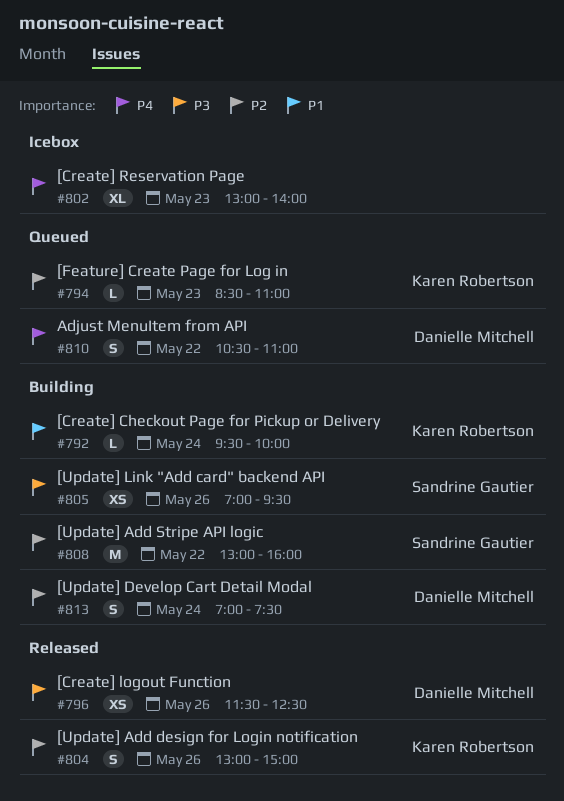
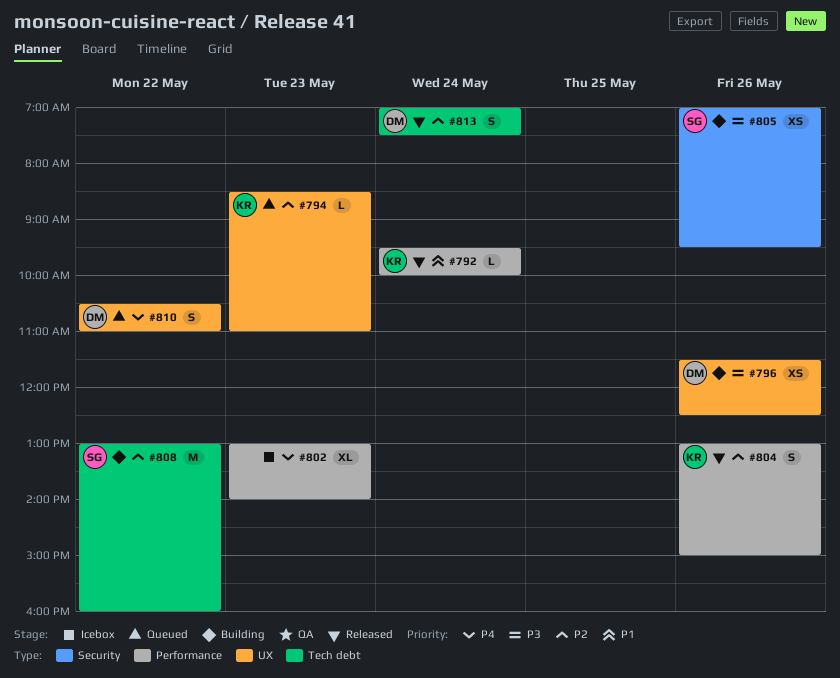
#792, status: Building -> Released
#796, status: Released -> Building
#813, status: Building -> Released

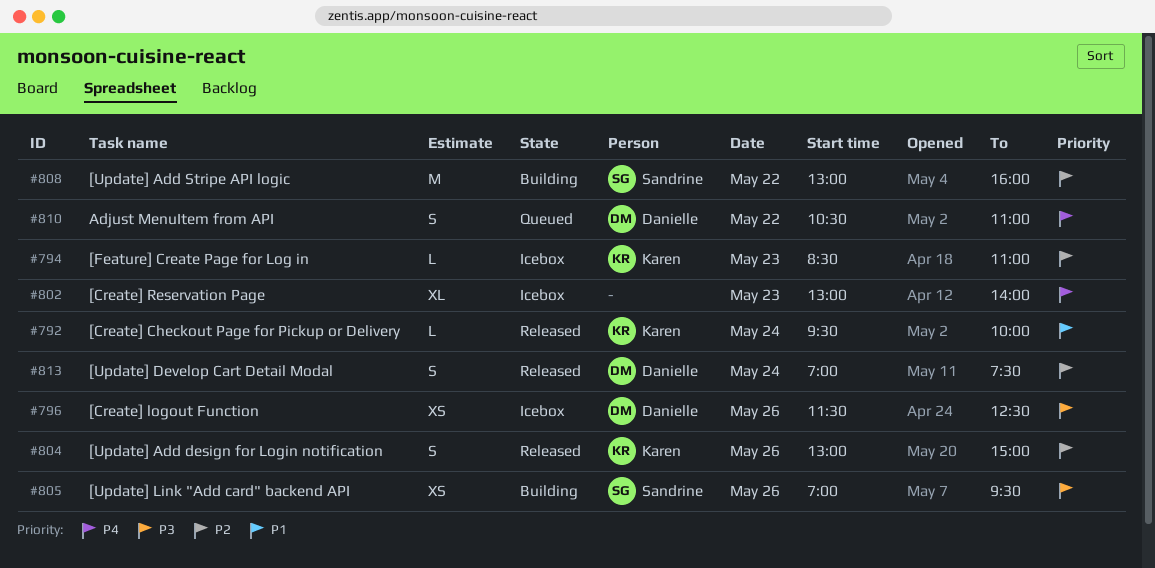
#794, status: Queued -> Icebox
#796, status: Building -> Icebox

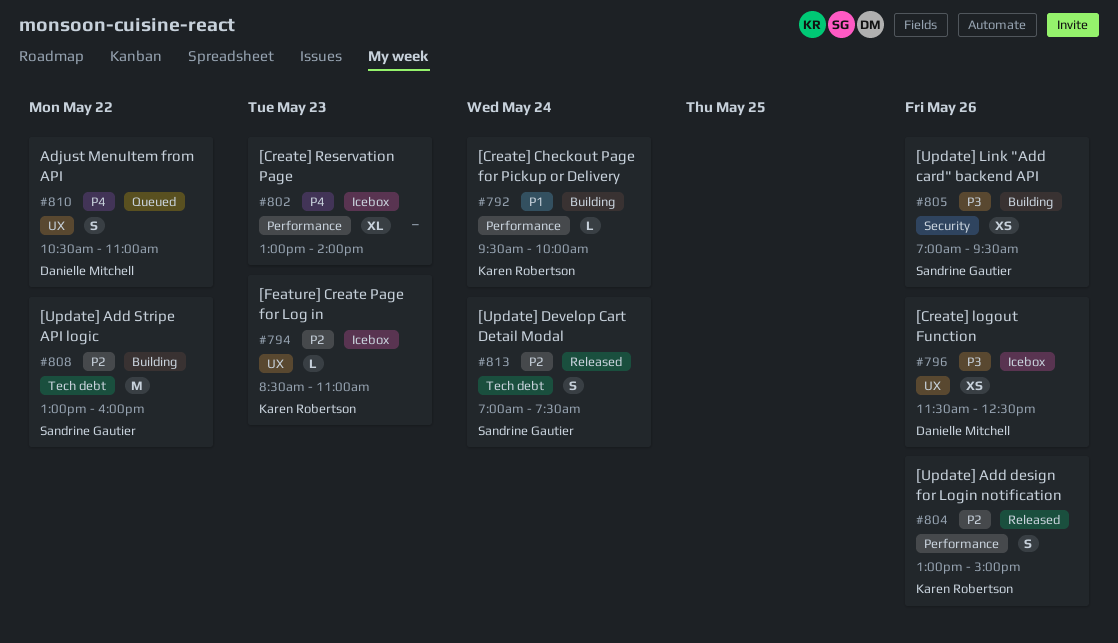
#792, status: Released -> Building
#813, owner: Danielle Mitchell -> Sandrine Gautier

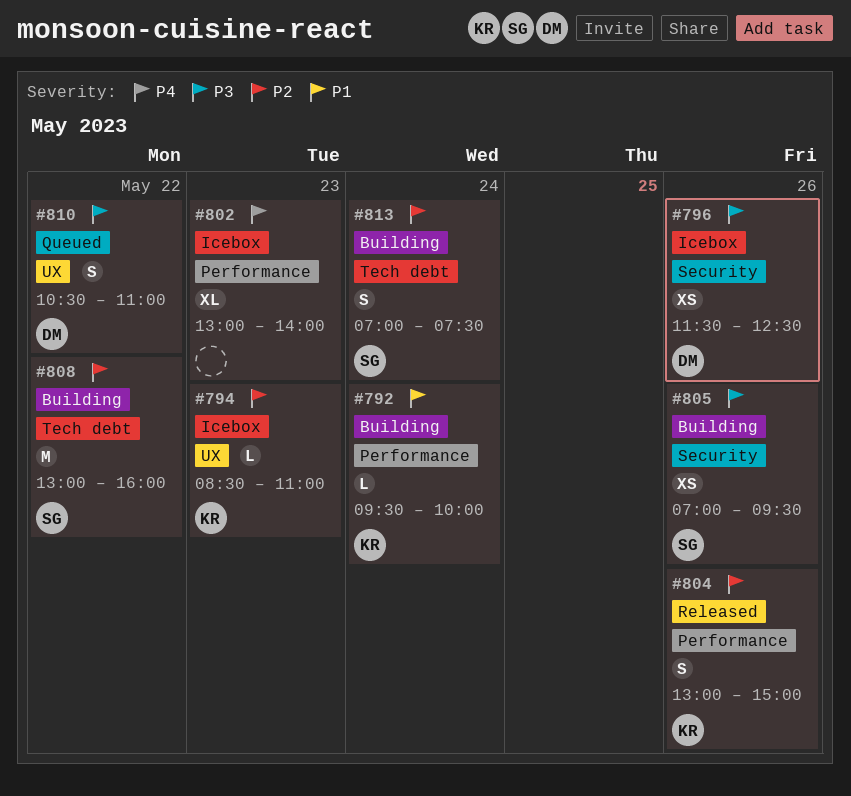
#796, label: UX -> Security
#810, priority: P4 -> P3
#813, status: Released -> Building

